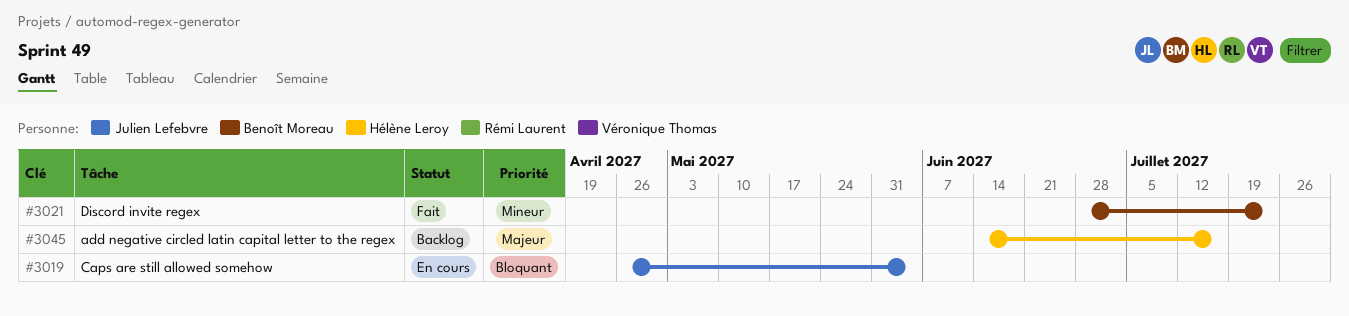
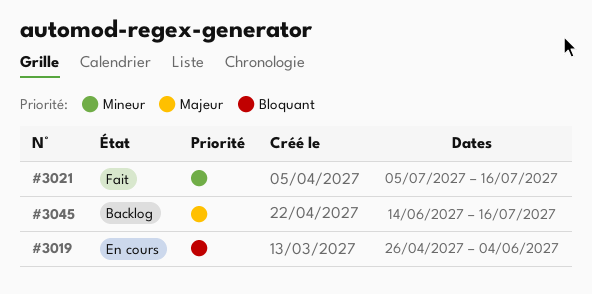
#3021, start: Jun 28 -> Jul 5
#3021, due: Jul 23 -> Jul 16

